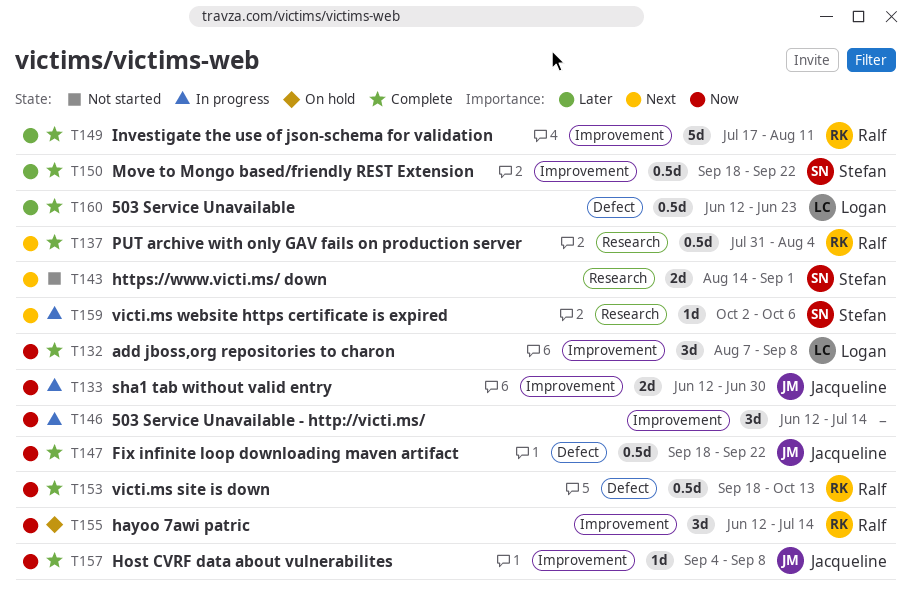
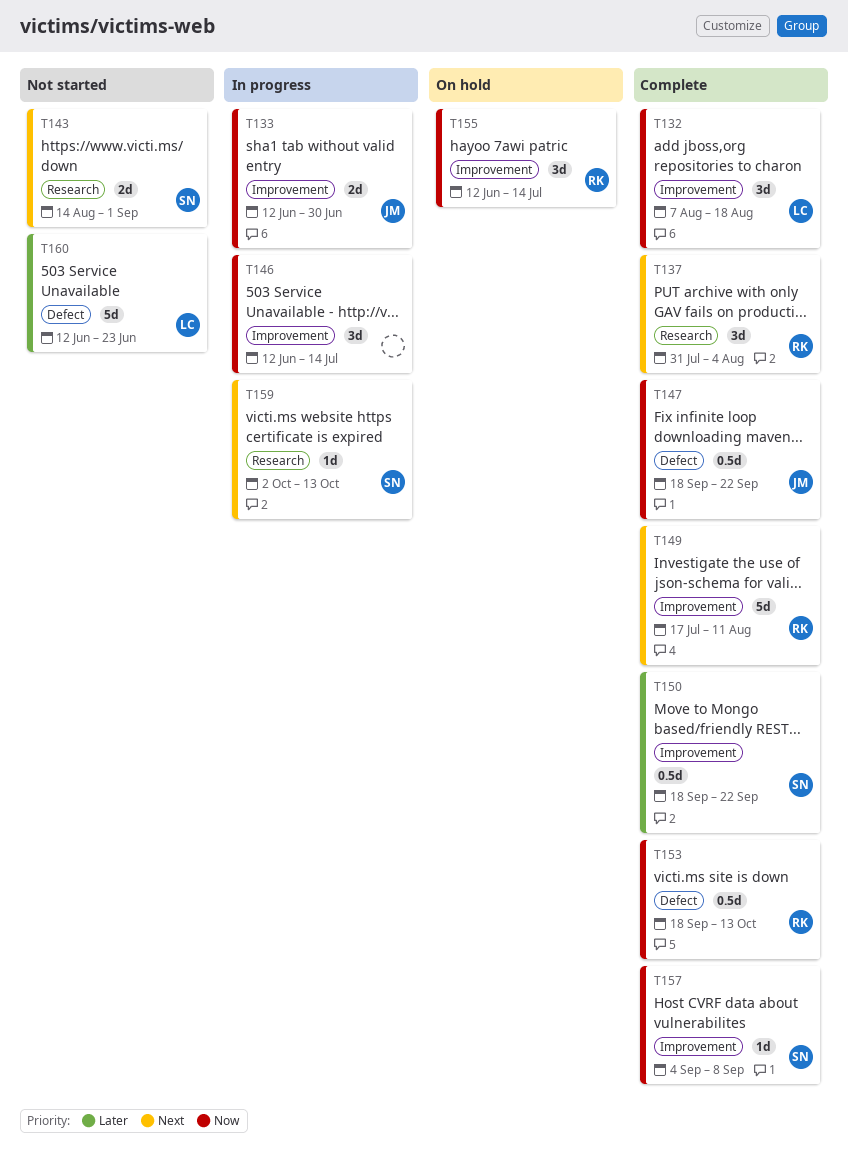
T132, due: Sep 8 -> Aug 18
T137, estimate: 0.5d -> 3d
T149, priority: Later -> Next
T157, owner: Jacqueline -> Stefan
T159, due: Oct 6 -> Oct 13
T160, status: Complete -> Not started
T160, estimate: 0.5d -> 5d

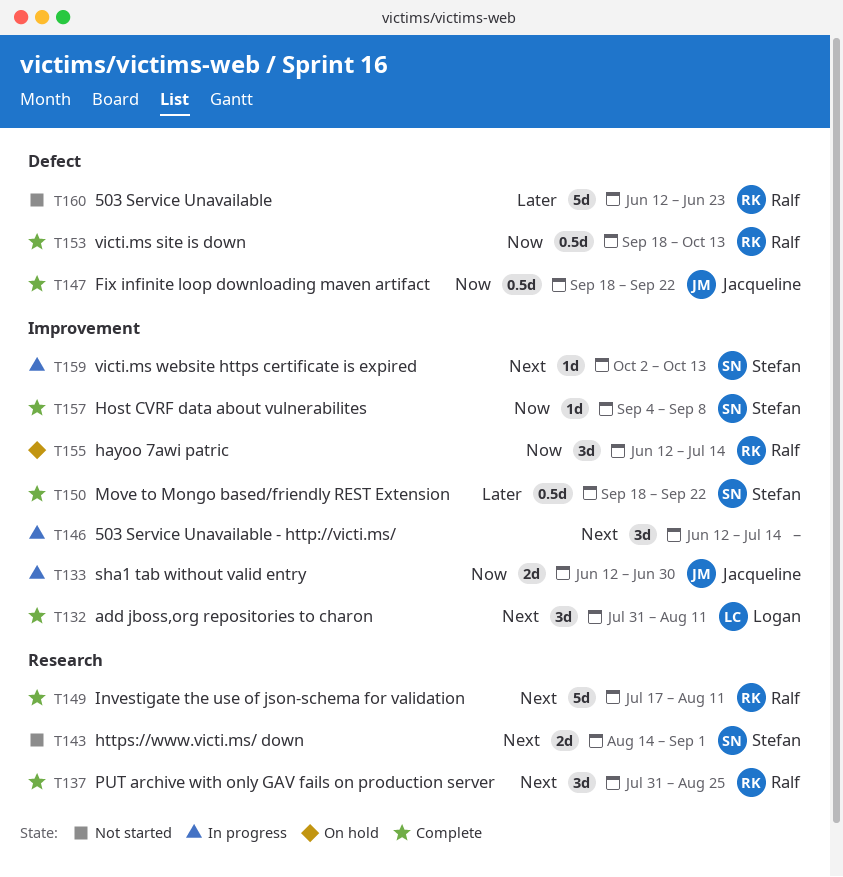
T132, priority: Now -> Next
T132, start: Aug 7 -> Jul 31
T132, due: Aug 18 -> Aug 11
T137, due: Aug 4 -> Aug 25
T146, priority: Now -> Next
T149, label: Improvement -> Research
T159, label: Research -> Improvement
T160, owner: Logan -> Ralf

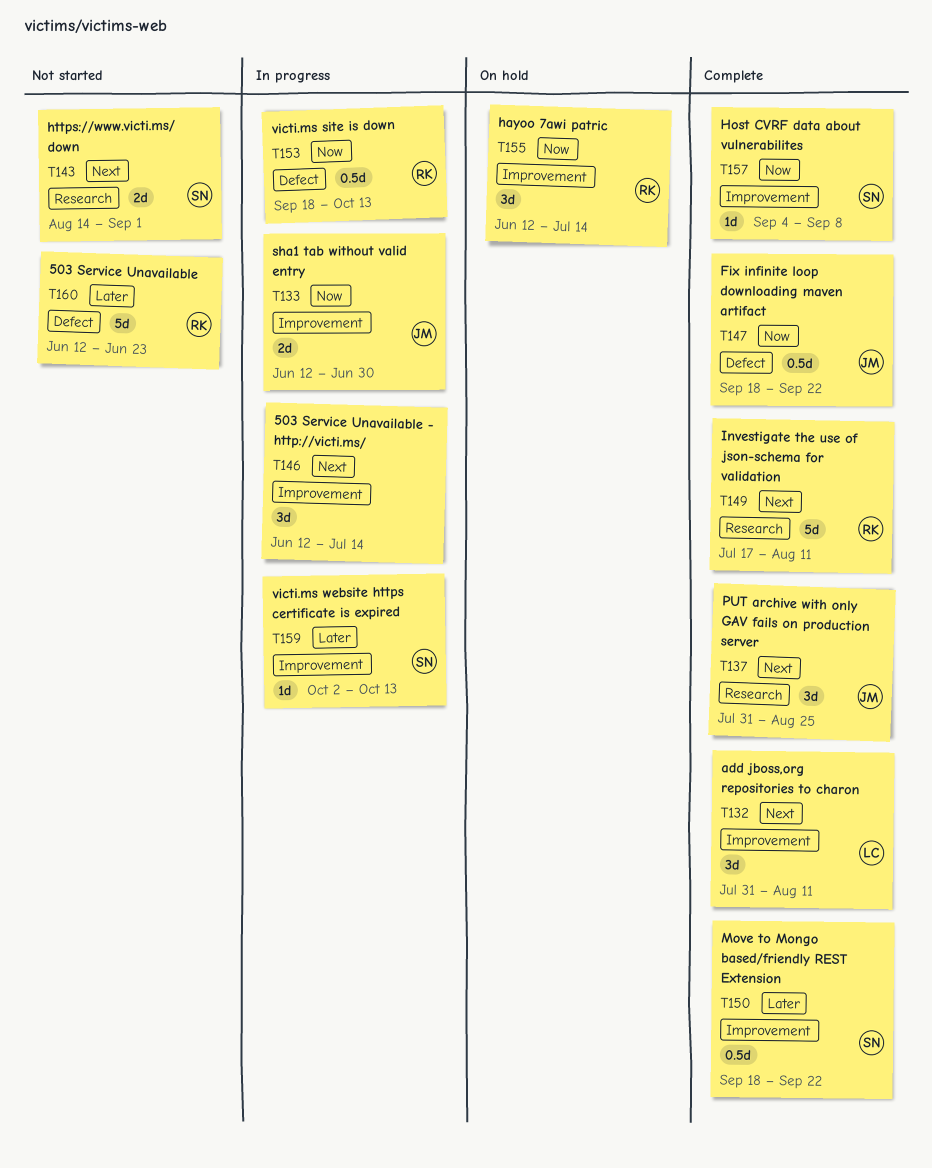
T137, owner: Ralf -> Jacqueline
T153, status: Complete -> In progress
T159, priority: Next -> Later

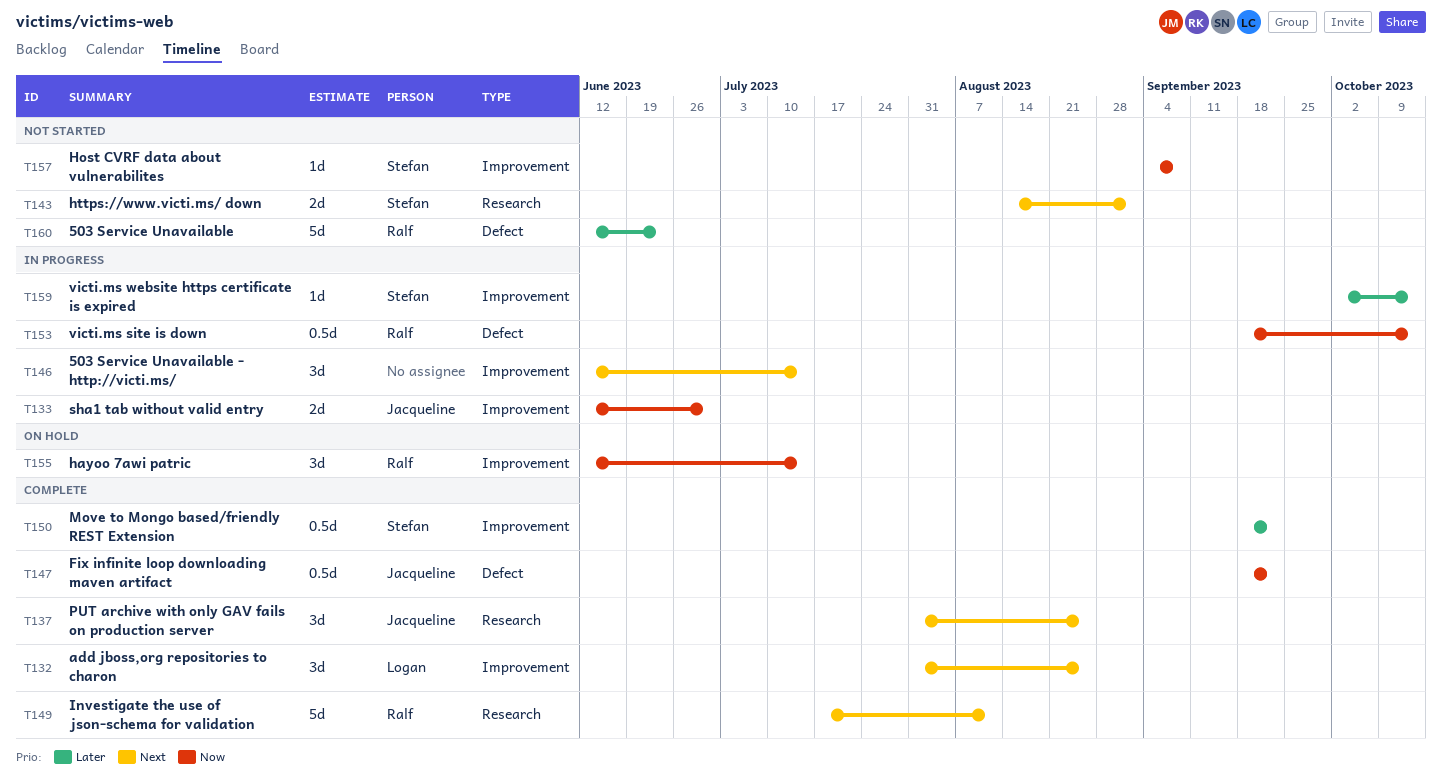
T132, due: Aug 11 -> Aug 25
T157, status: Complete -> Not started

